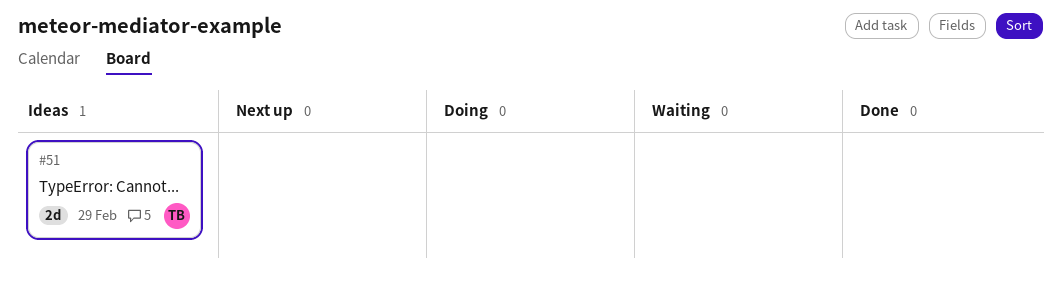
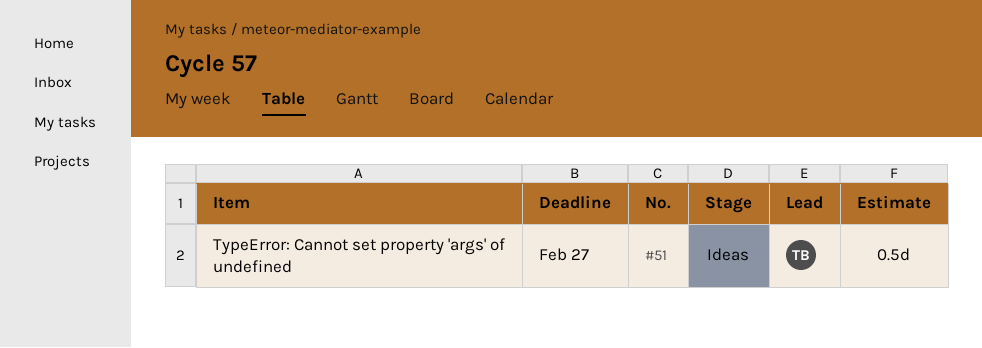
#51, estimate: 2d -> 0.5d
#51, due: Feb 29 -> Feb 27

